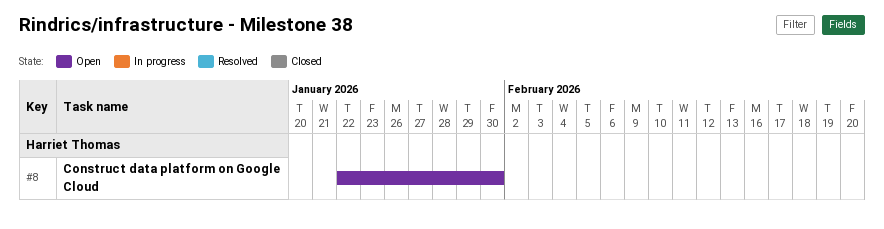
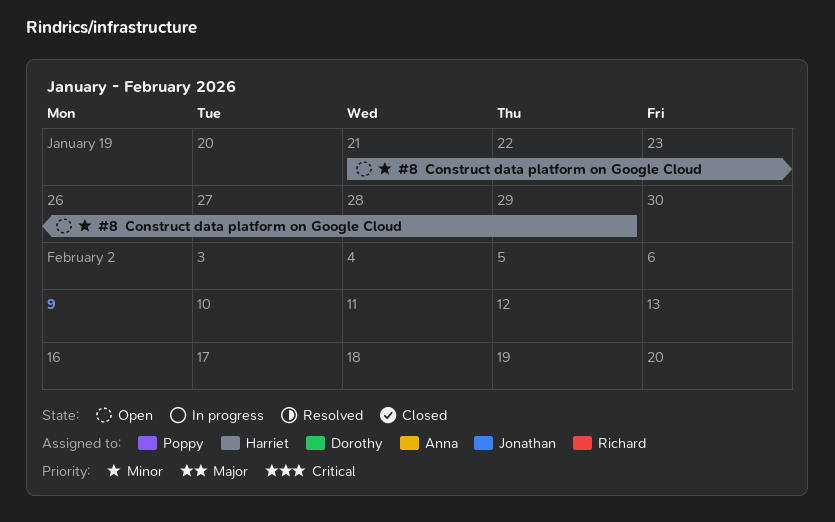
#8, start: Jan 22 -> Jan 21
#8, due: Jan 30 -> Jan 29

